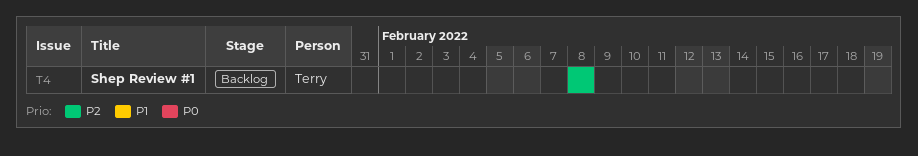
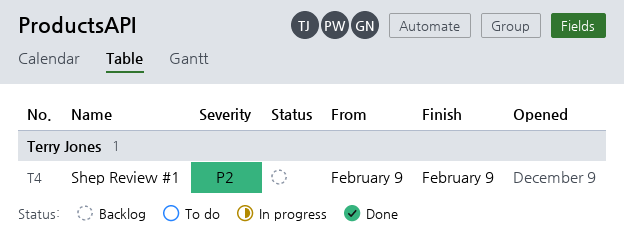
T4, start: Feb 8 -> Feb 9
T4, due: Feb 8 -> Feb 9

